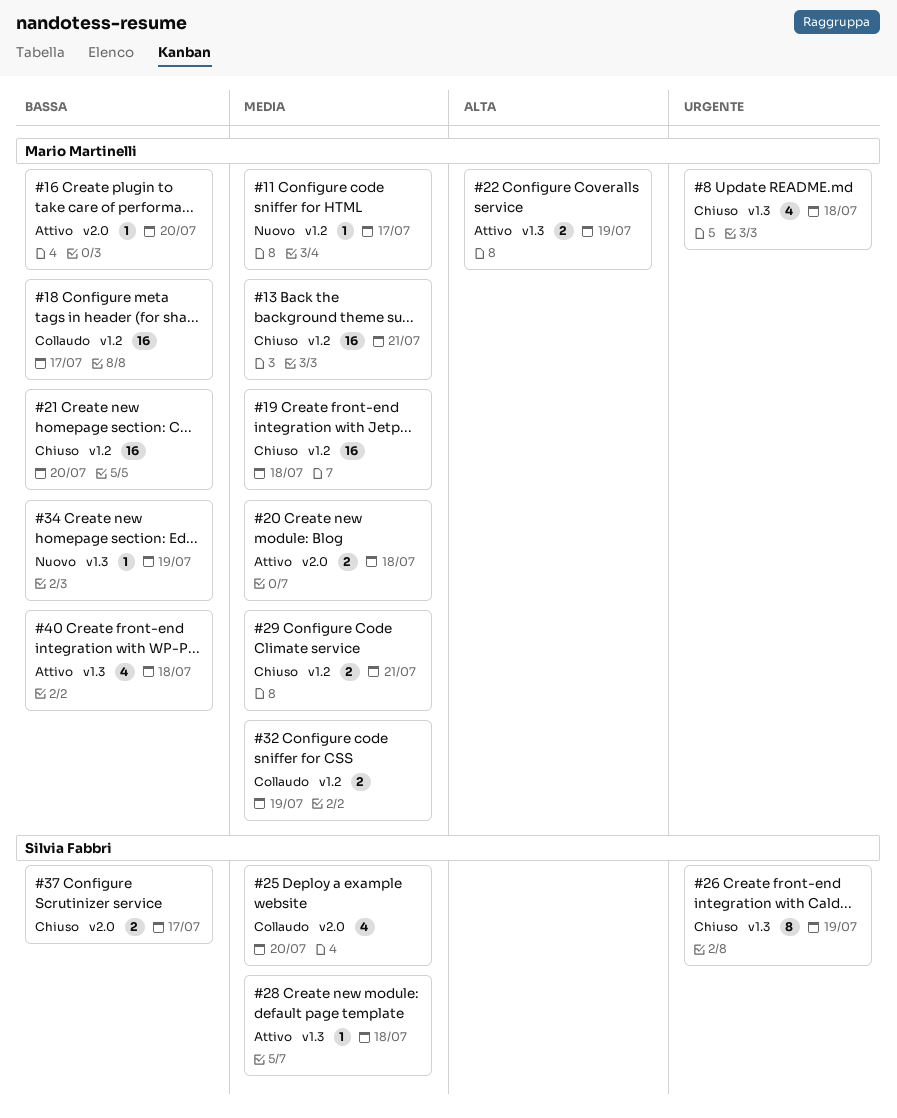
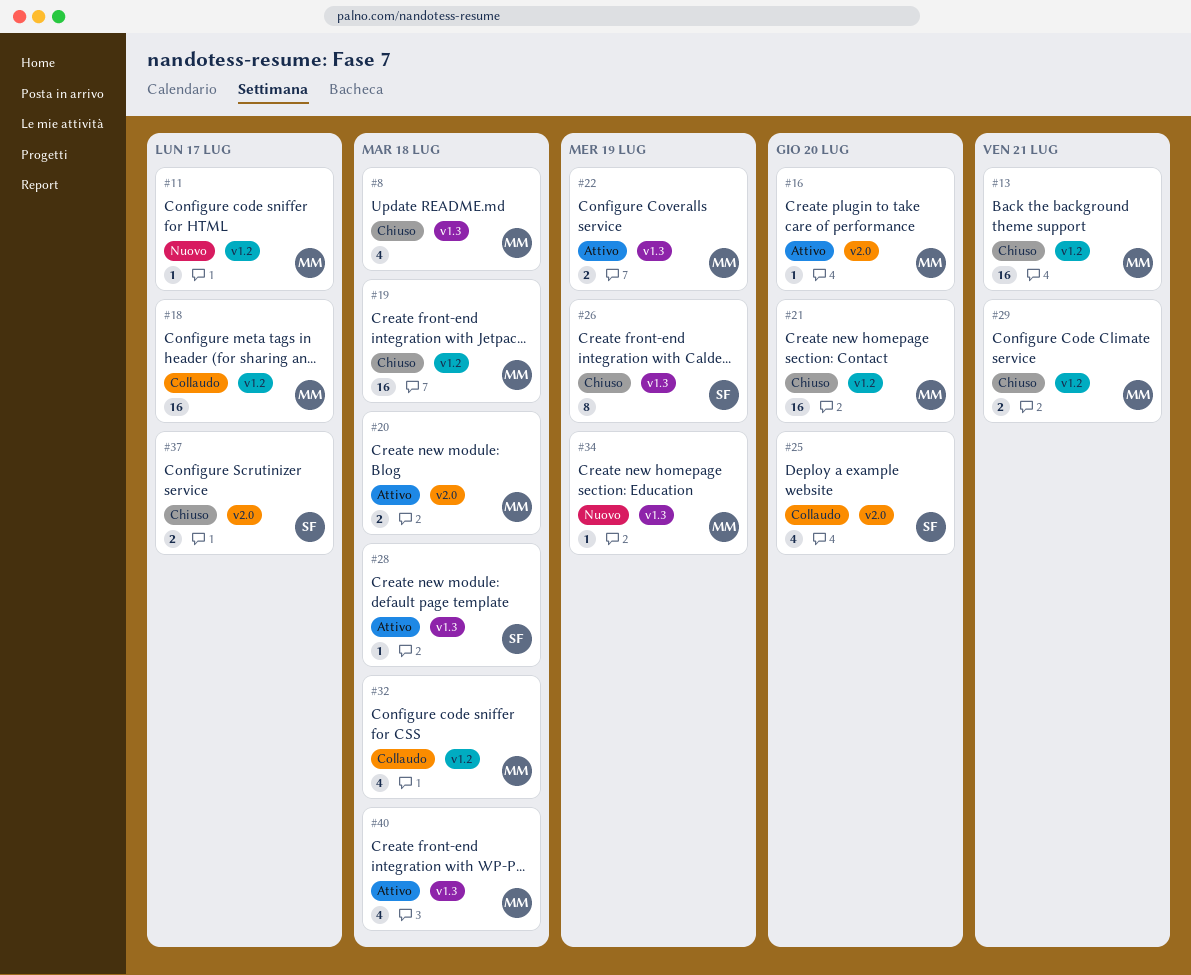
#32, estimate: 2 -> 4
#32, due: Jul 19 -> Jul 18

